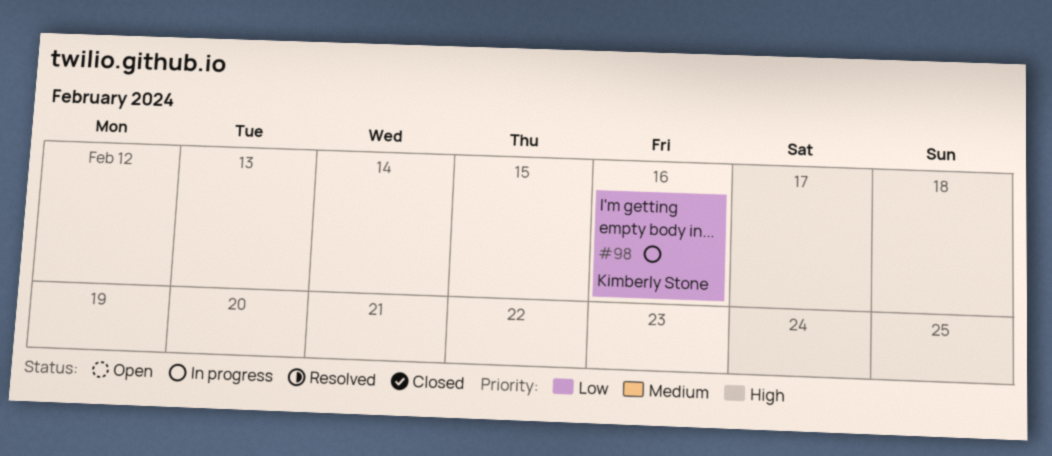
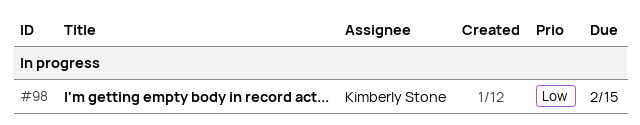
#98, due: Feb 16 -> Feb 15

